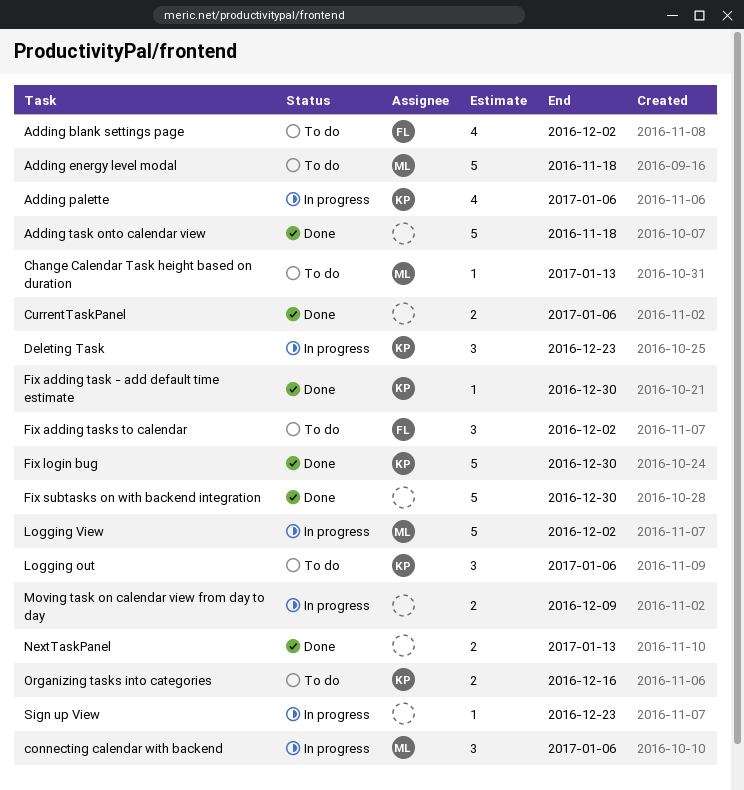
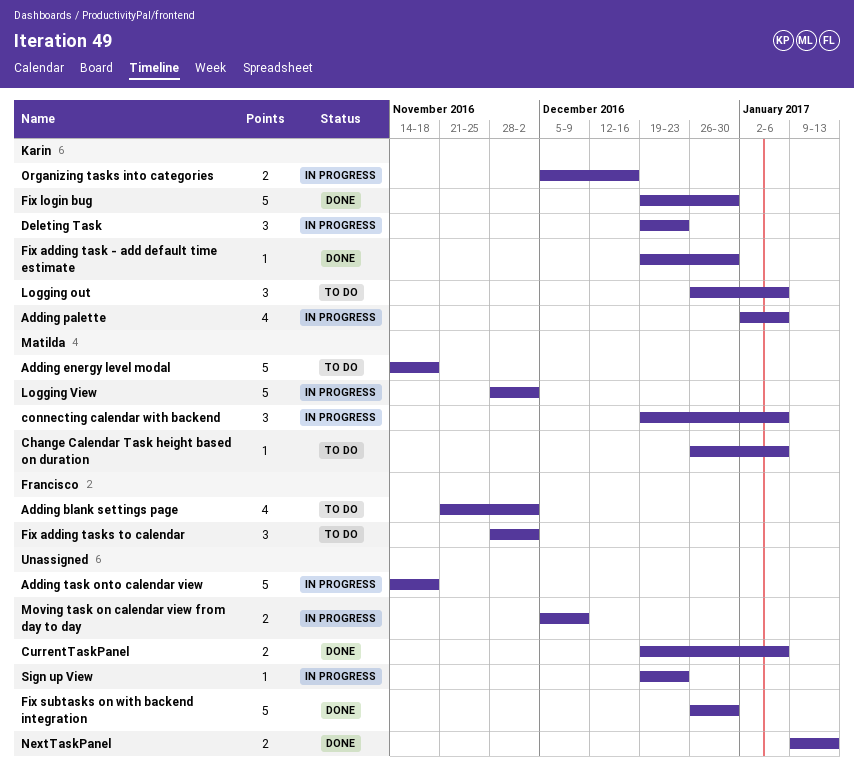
Adding task onto calendar view, status: Done -> In progress
Change Calendar Task height based on duration, due: Jan 13 -> Jan 6
Organizing tasks into categories, status: To do -> In progress

